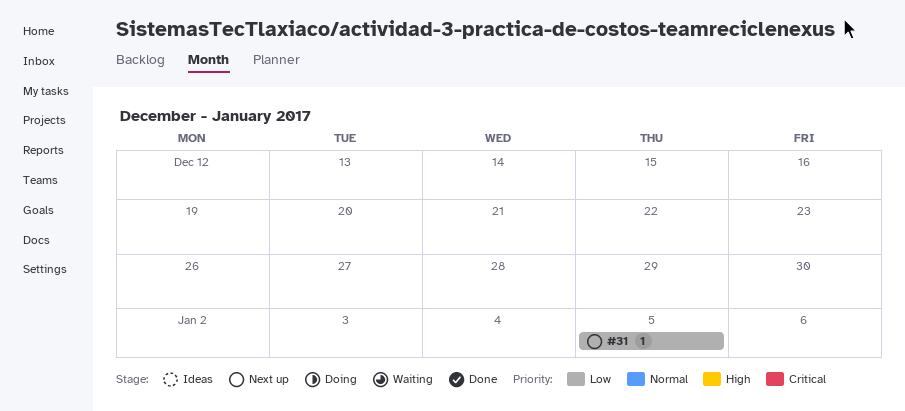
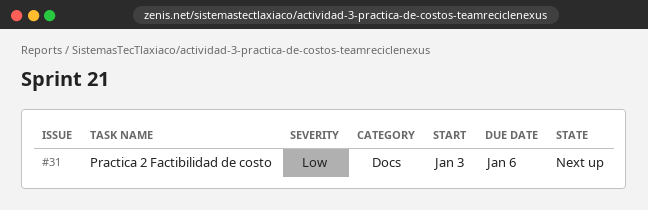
#31, start: Jan 5 -> Jan 3
#31, due: Jan 5 -> Jan 6

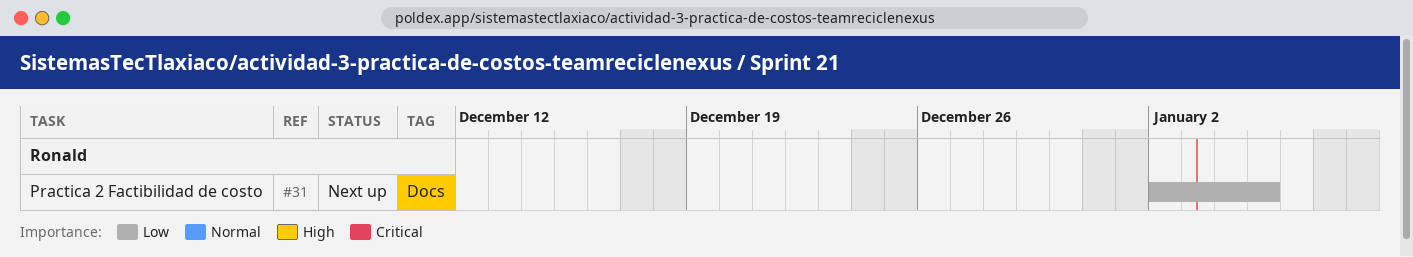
#31, start: Jan 3 -> Jan 2
#31, due: Jan 6 -> Jan 5

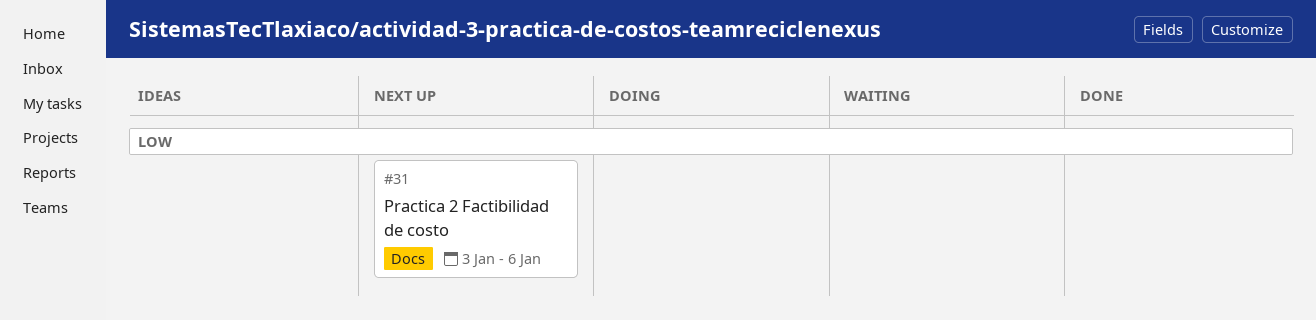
#31, start: Jan 2 -> Jan 3
#31, due: Jan 5 -> Jan 6

